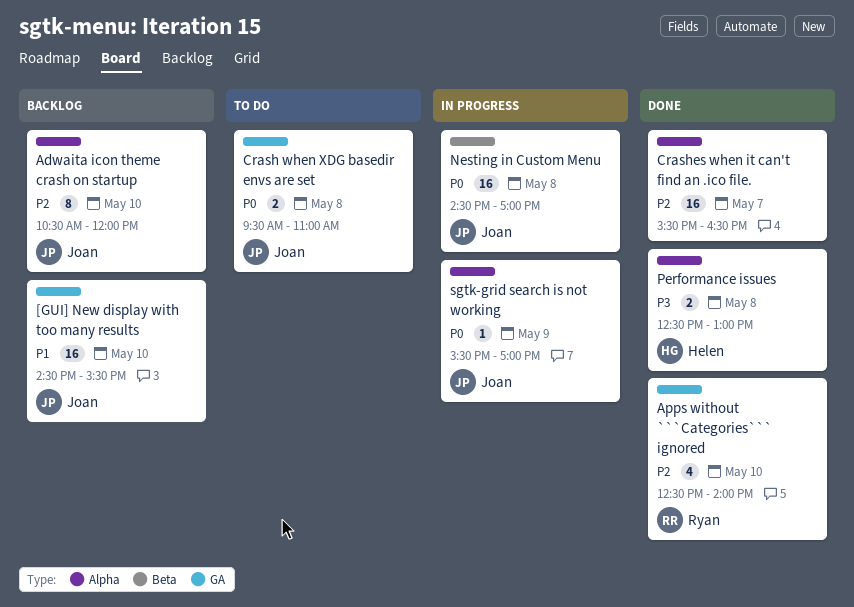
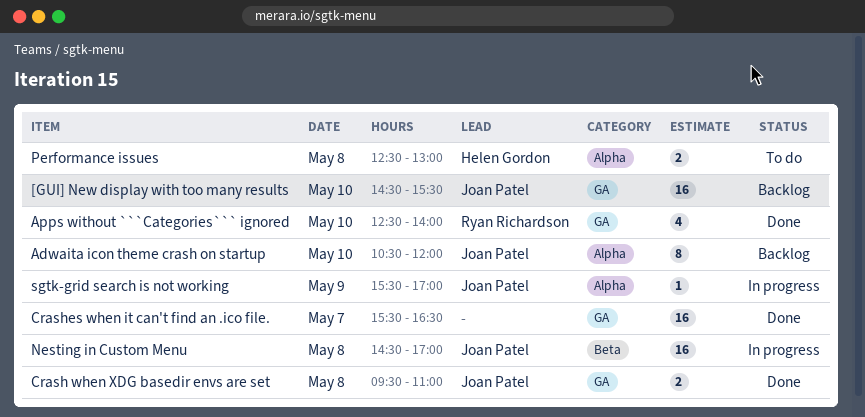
Crash when XDG basedir envs are set, status: To do -> Done
Crashes when it can't find an .ico file., label: Alpha -> GA
Performance issues, status: Done -> To do

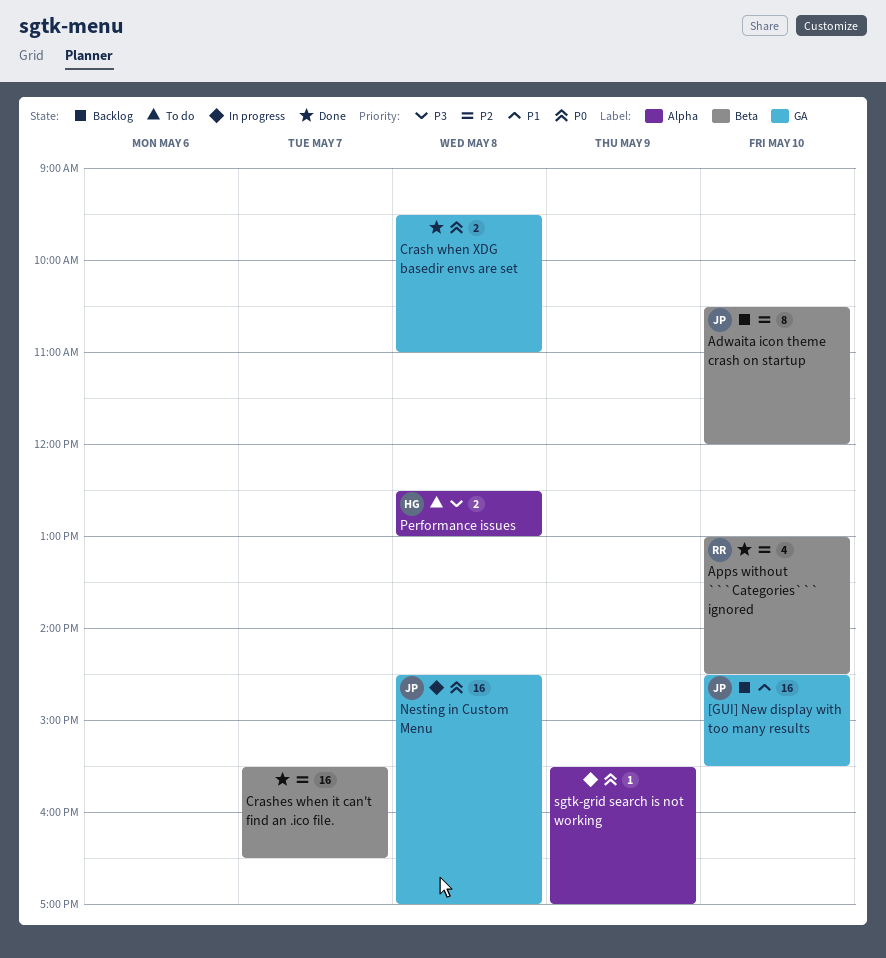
Adwaita icon theme crash on startup, label: Alpha -> Beta
Apps without ```Categories``` ignored, label: GA -> Beta
Apps without ```Categories``` ignored, begins: 12:30 -> 13:00
Apps without ```Categories``` ignored, ends: 14:00 -> 14:30
Crash when XDG basedir envs are set, owner: Joan Patel -> none
Crashes when it can't find an .ico file., label: GA -> Beta
Nesting in Custom Menu, label: Beta -> GA
sgtk-grid search is not working, owner: Joan Patel -> none

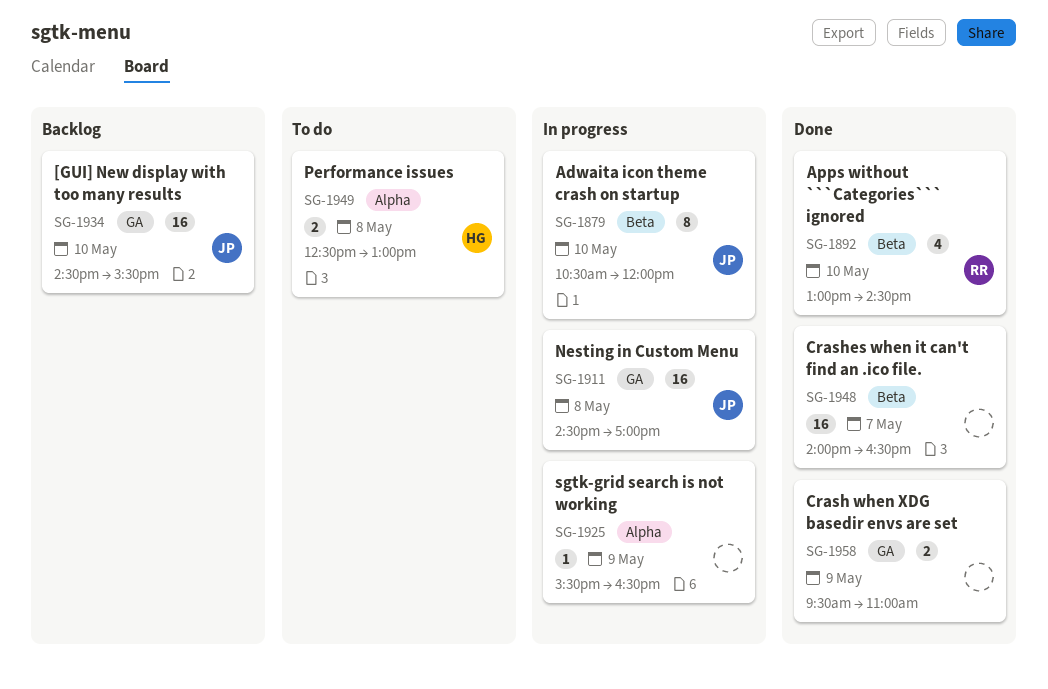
Adwaita icon theme crash on startup, status: Backlog -> In progress
Crash when XDG basedir envs are set, day: May 8 -> May 9
Crashes when it can't find an .ico file., begins: 15:30 -> 14:00
sgtk-grid search is not working, ends: 17:00 -> 16:30

